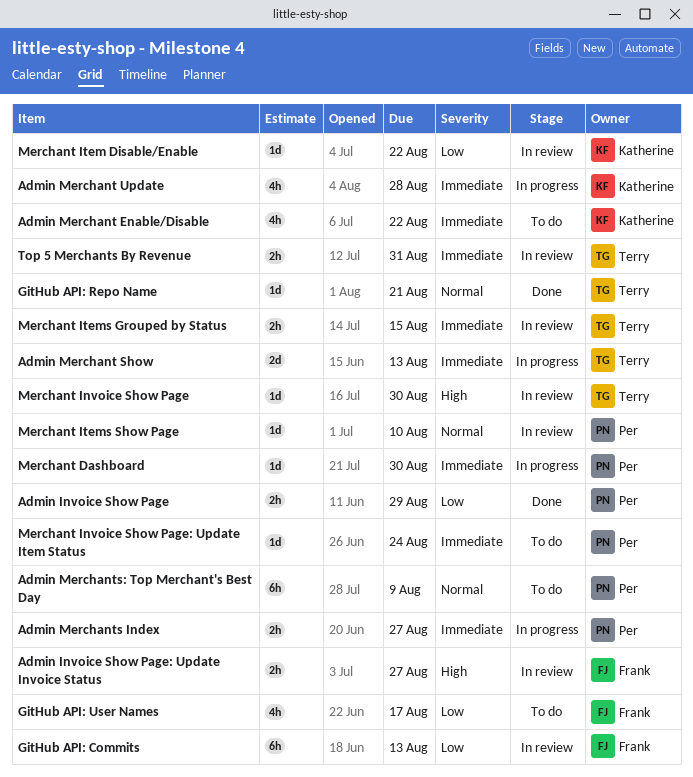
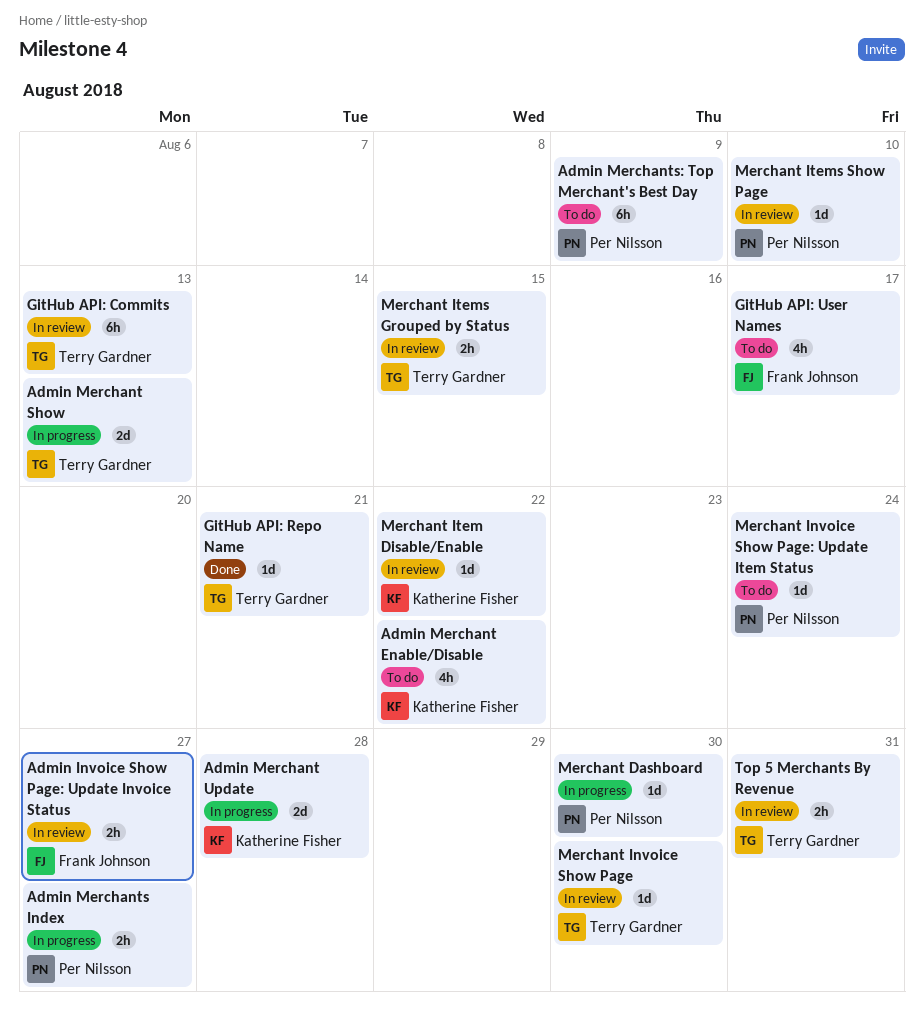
Admin Invoice Show Page: present -> none
Admin Merchant Update, estimate: 4h -> 2d
GitHub API: Commits, owner: Frank Johnson -> Terry Gardner

